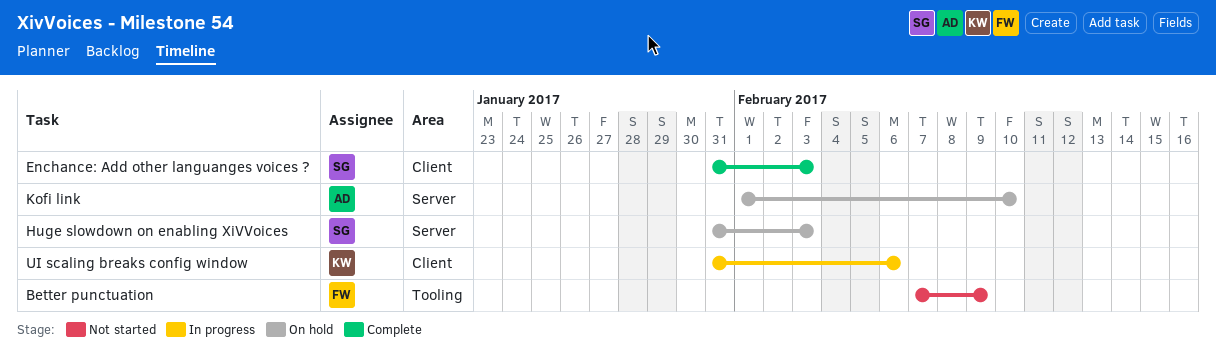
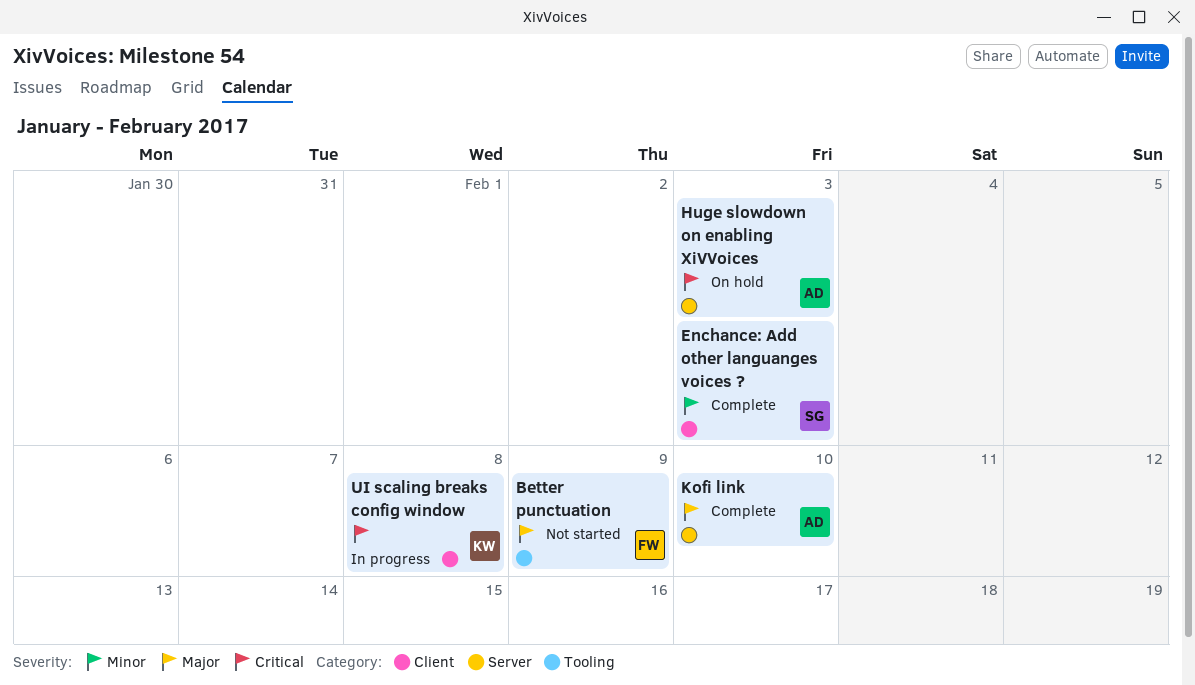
Huge slowdown on enabling XiVVoices, owner: SG -> AD
Kofi link, status: On hold -> Complete
UI scaling breaks config window, due: Feb 6 -> Feb 8

